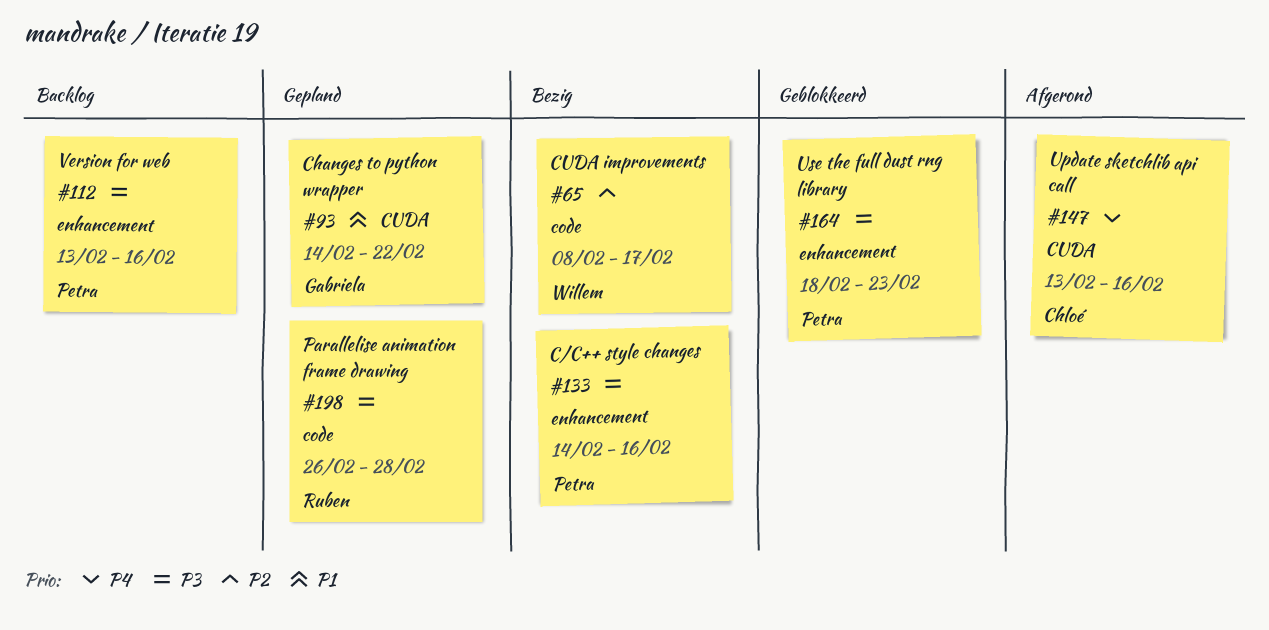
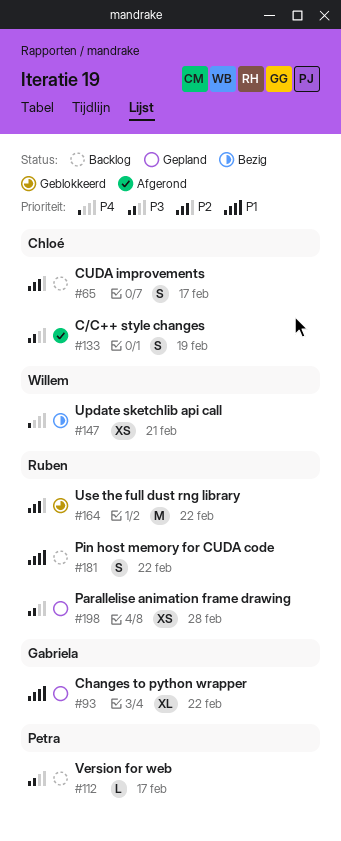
#65, status: Bezig -> Backlog
#65, owner: Willem -> Chloé
#112, due: Feb 16 -> Feb 17
#133, status: Bezig -> Afgerond
#133, owner: Petra -> Chloé
#133, due: Feb 16 -> Feb 19
#147, status: Afgerond -> Bezig
#147, owner: Chloé -> Willem
#147, due: Feb 16 -> Feb 21
#164, owner: Petra -> Ruben
#164, priority: P3 -> P2
#164, due: Feb 23 -> Feb 22
#181: none -> present

